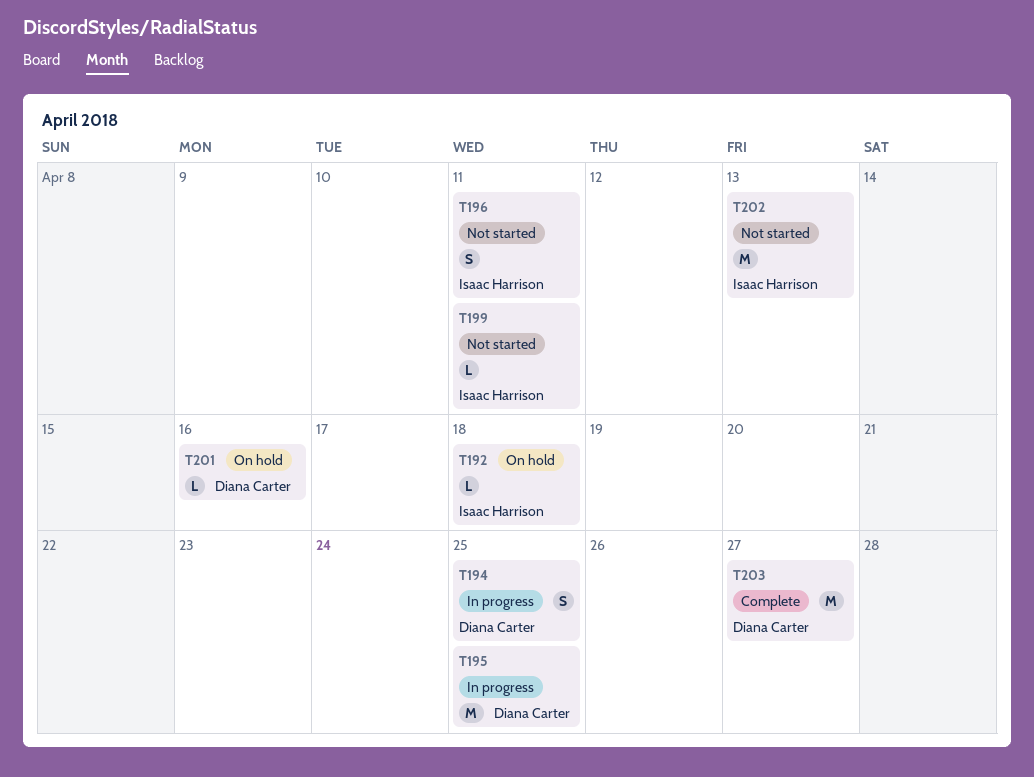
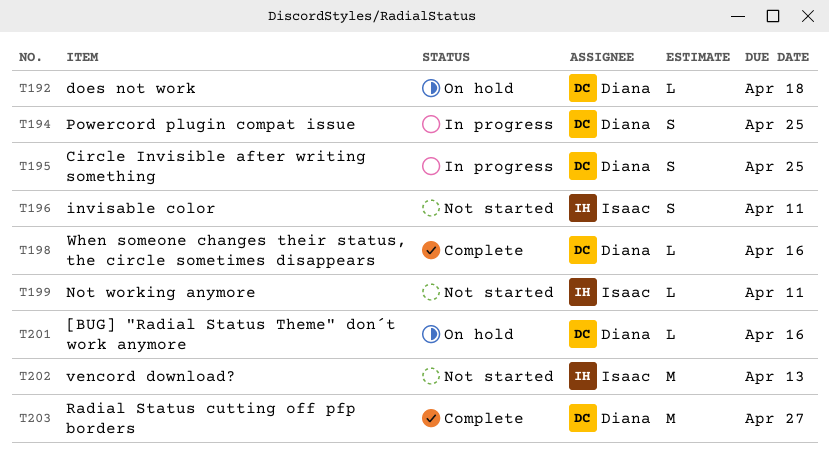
T192, owner: Isaac Harrison -> Diana Carter
T195, estimate: M -> S
T198: none -> present

